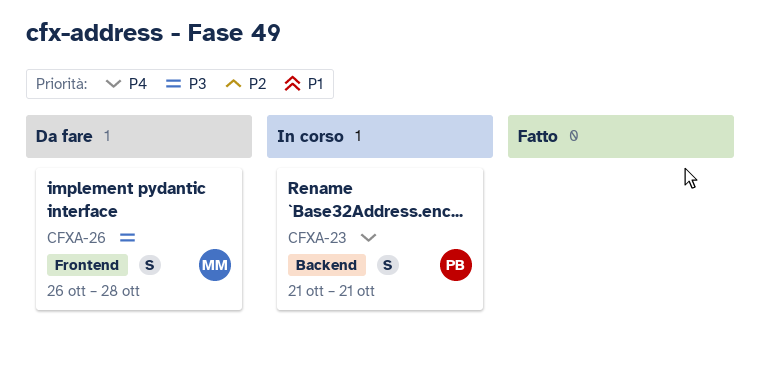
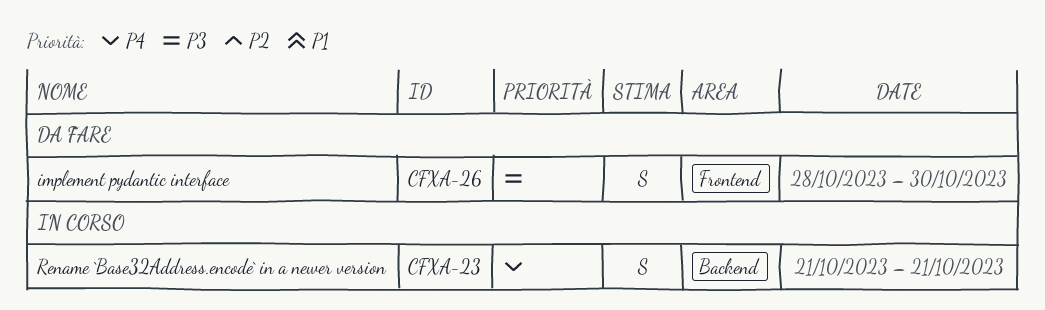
CFXA-26, start: Oct 26 -> Oct 28
CFXA-26, due: Oct 28 -> Oct 30

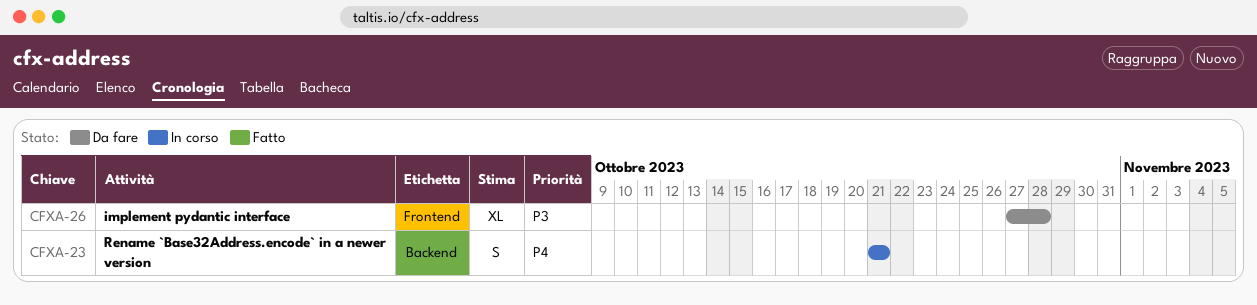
CFXA-26, estimate: S -> XL
CFXA-26, start: Oct 28 -> Oct 27
CFXA-26, due: Oct 30 -> Oct 28

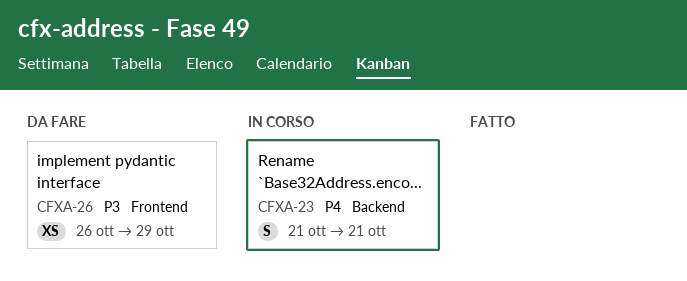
CFXA-26, estimate: XL -> XS
CFXA-26, start: Oct 27 -> Oct 26
CFXA-26, due: Oct 28 -> Oct 29

